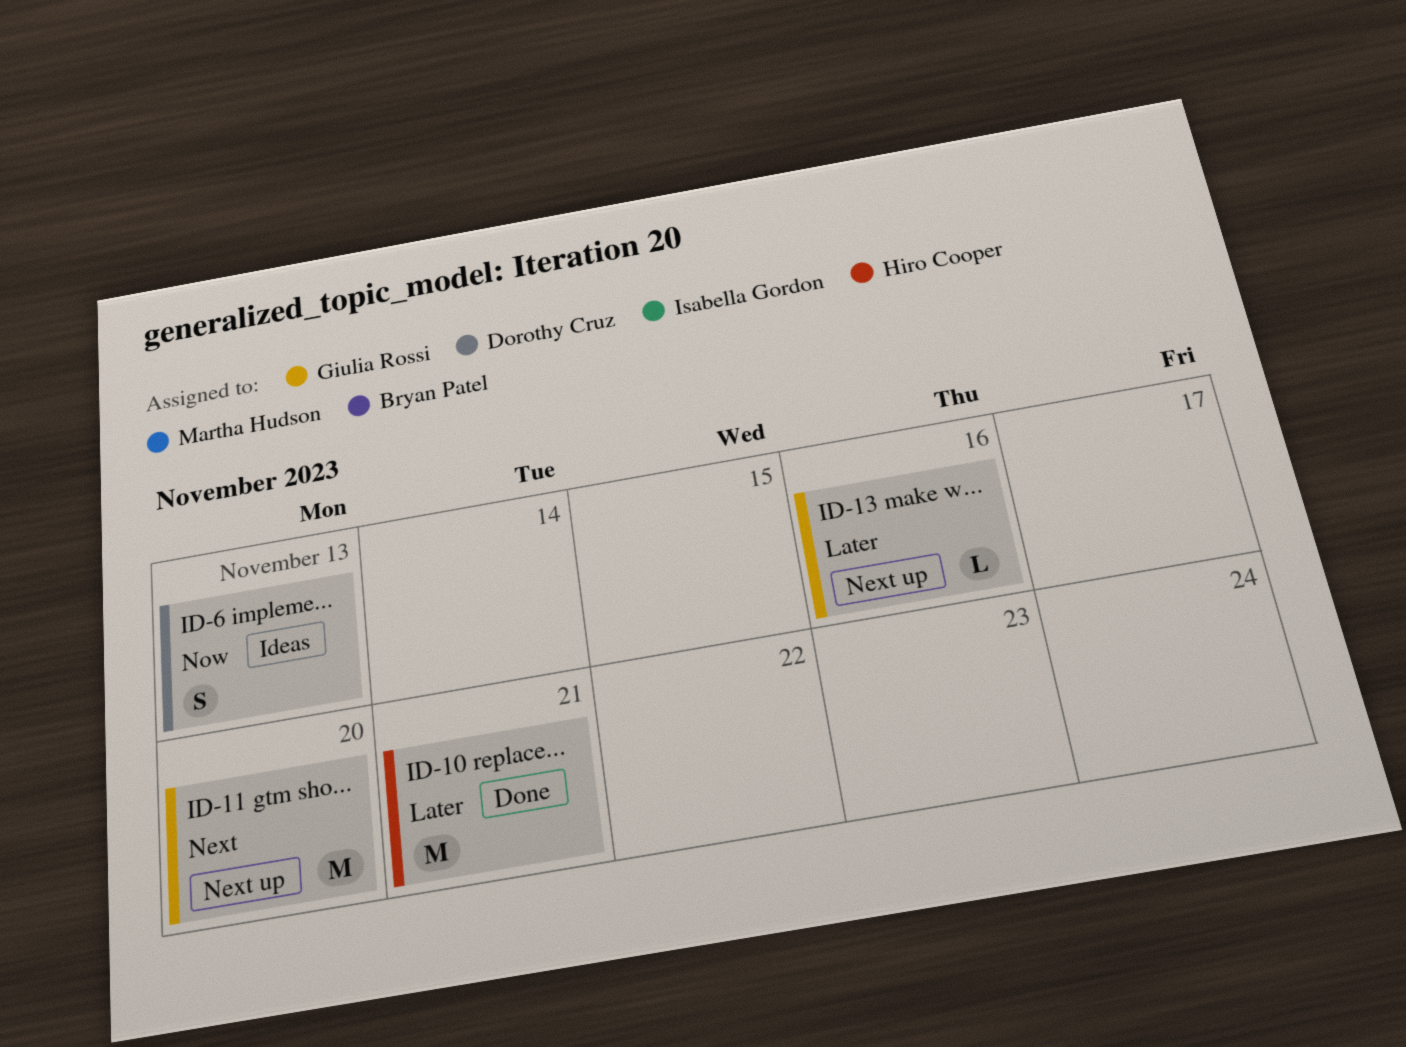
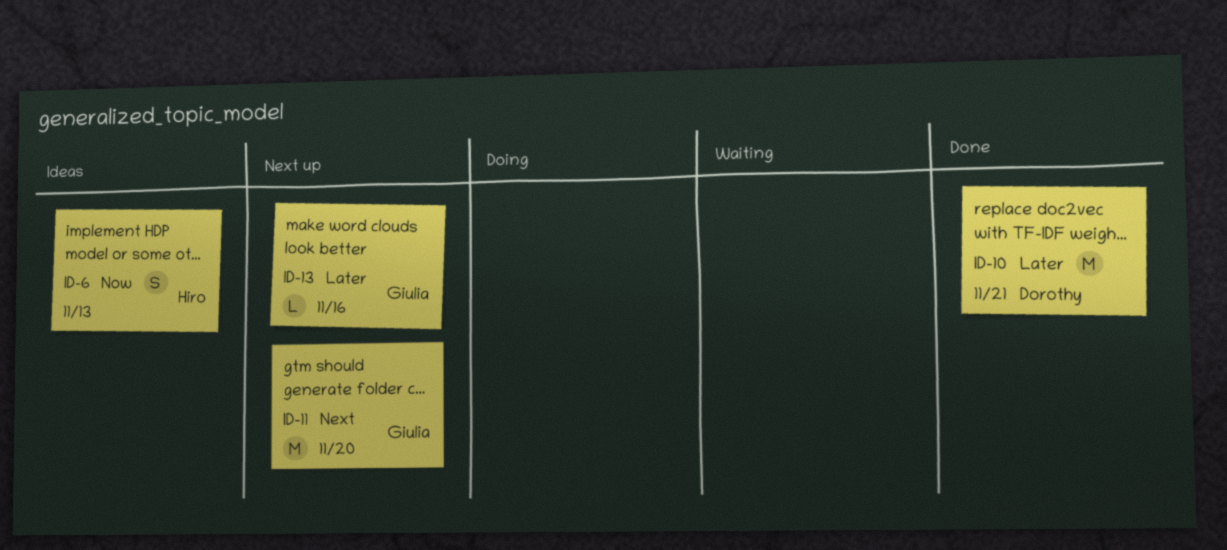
ID-6, owner: Dorothy Cruz -> Hiro Cooper
ID-10, owner: Hiro Cooper -> Dorothy Cruz

